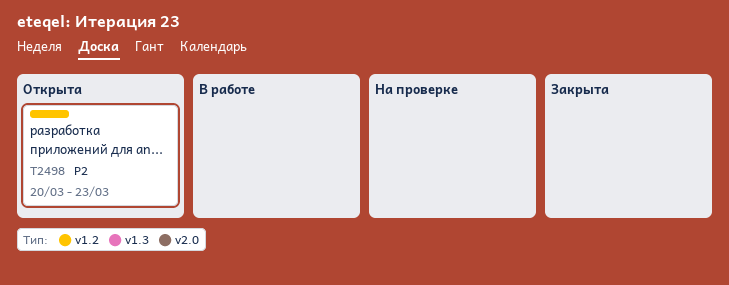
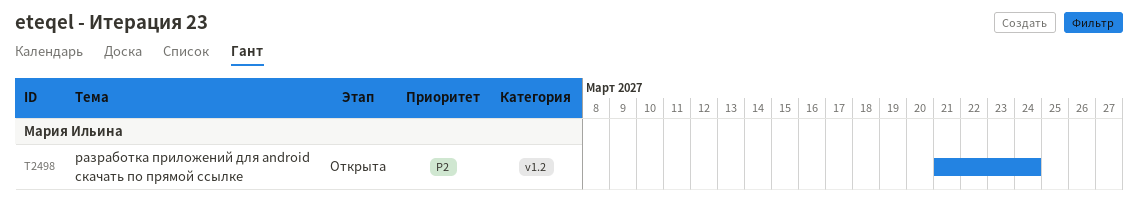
T2498, start: Mar 20 -> Mar 21
T2498, due: Mar 23 -> Mar 24

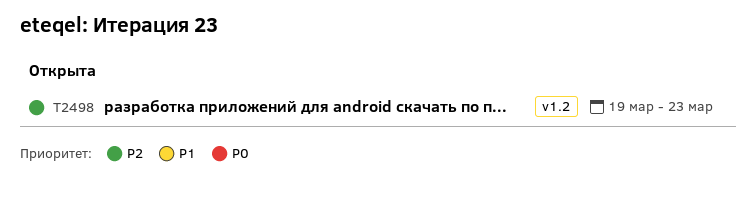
T2498, start: Mar 21 -> Mar 19
T2498, due: Mar 24 -> Mar 23

